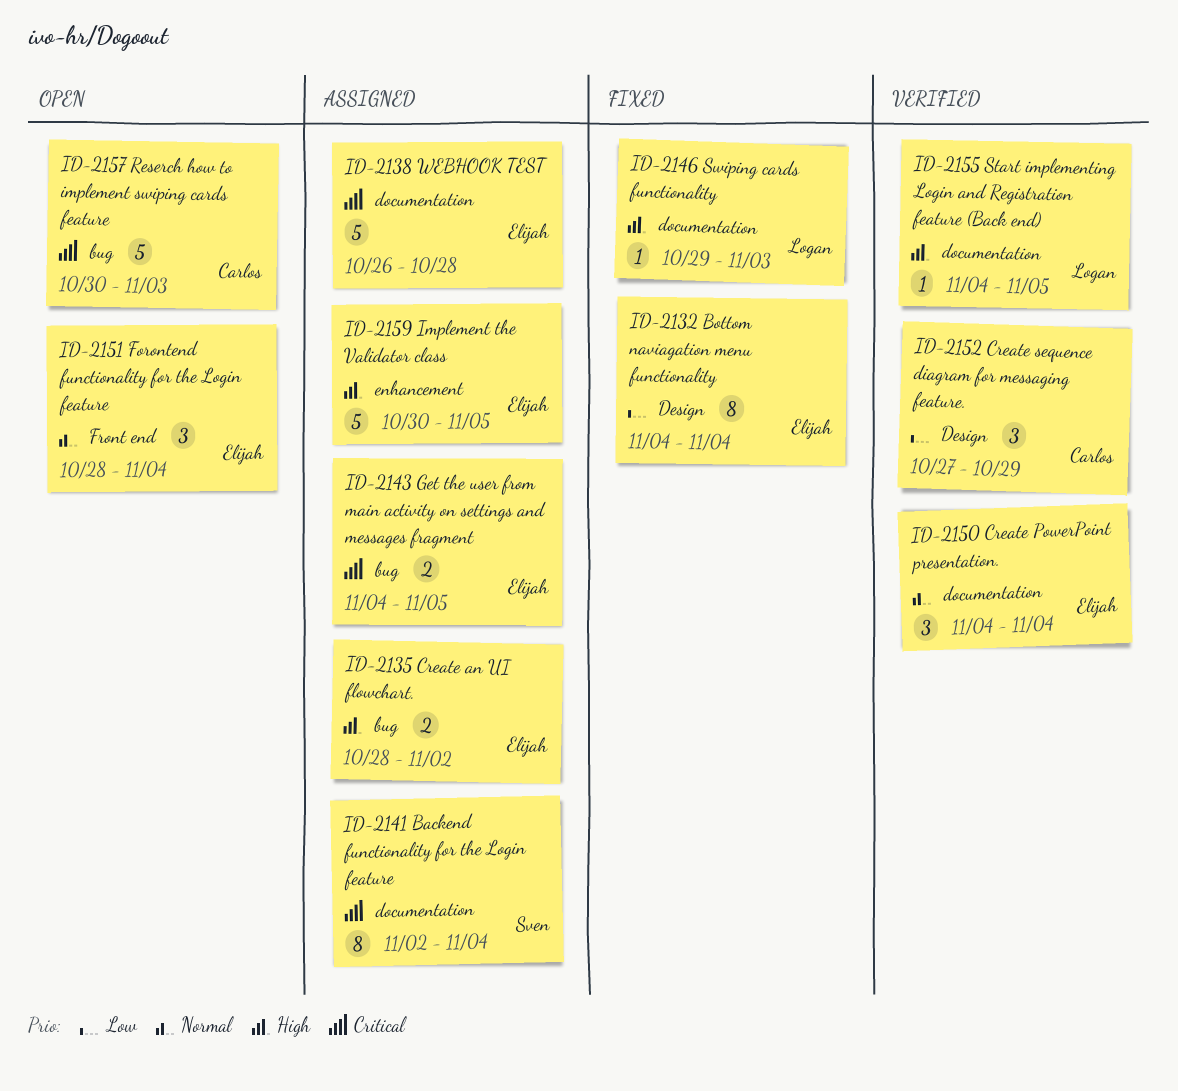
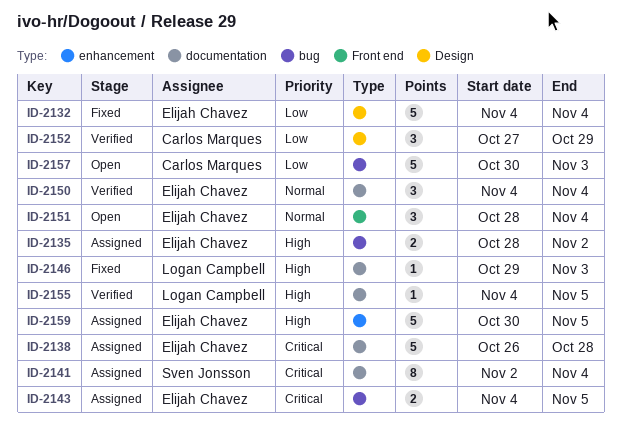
ID-2132, estimate: 8 -> 5
ID-2157, priority: Critical -> Low

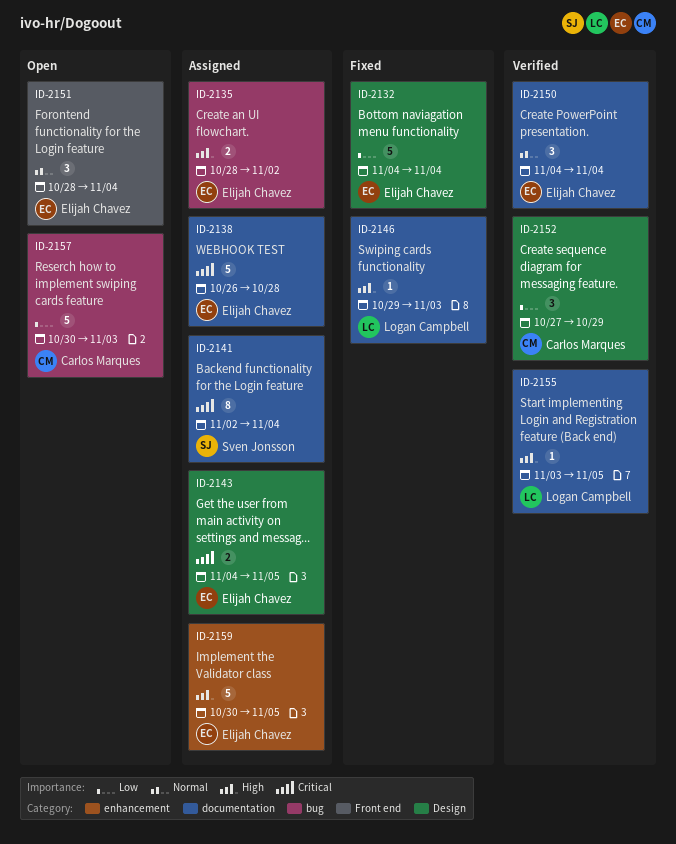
ID-2143, label: bug -> Design
ID-2155, start: Nov 4 -> Nov 3

